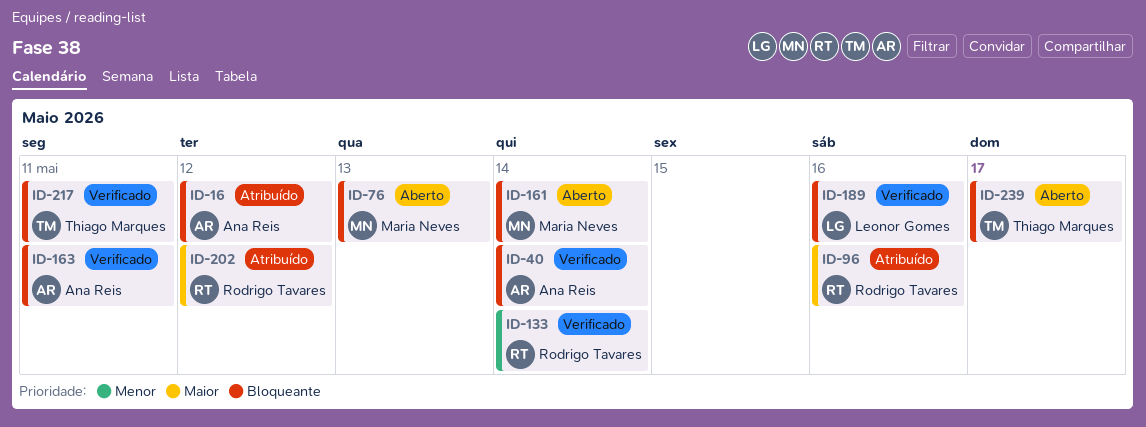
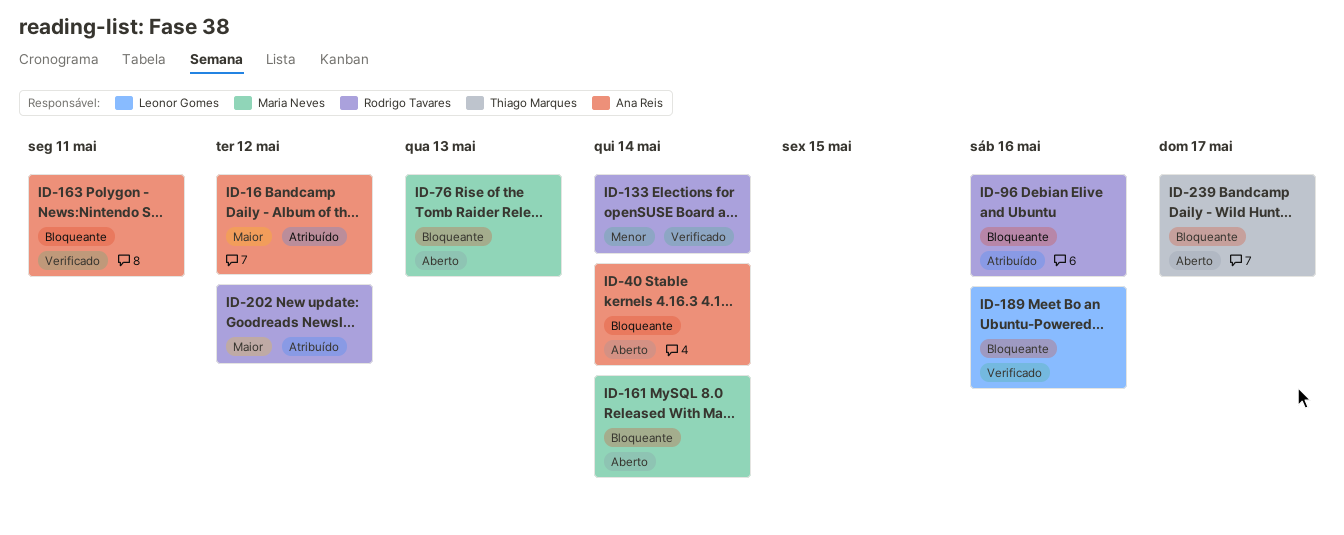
ID-16, priority: Bloqueante -> Maior
ID-40, status: Verificado -> Aberto
ID-96, priority: Maior -> Bloqueante
ID-217: present -> none

